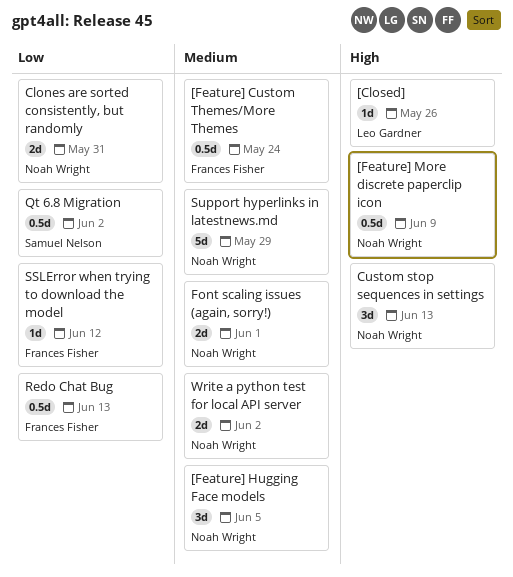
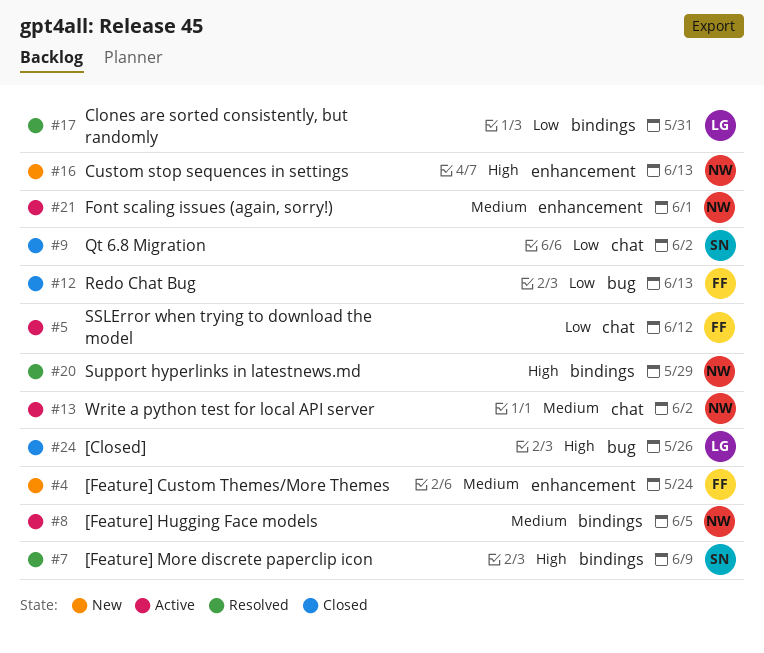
[Feature] More discrete paperclip icon, owner: Noah Wright -> Samuel Nelson
Clones are sorted consistently, but randomly, owner: Noah Wright -> Leo Gardner
Support hyperlinks in latestnews.md, priority: Medium -> High

